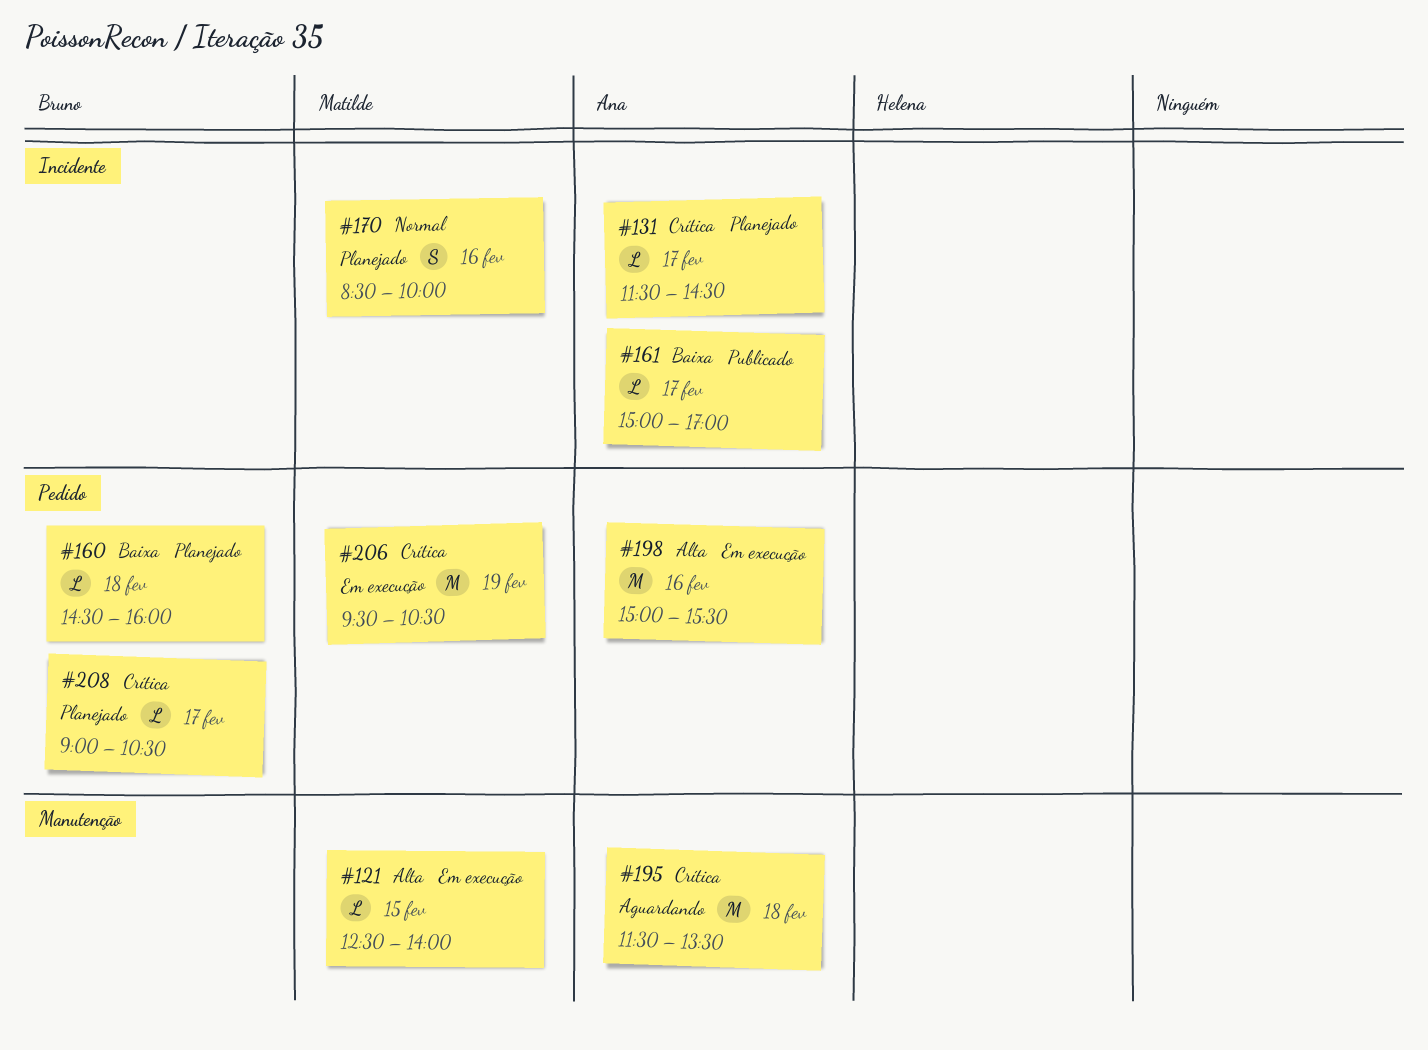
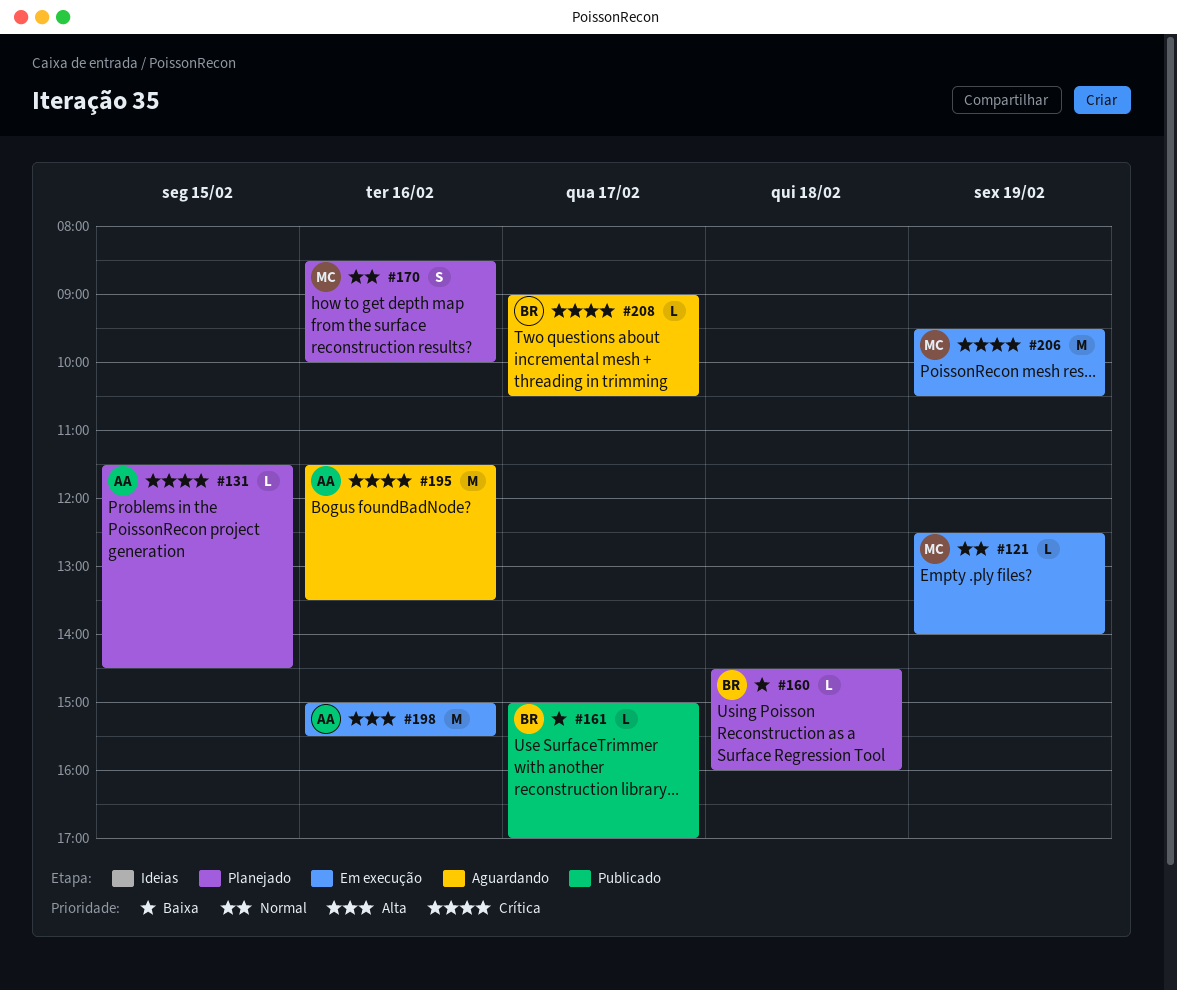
#121, priority: Alta -> Normal
#121, day: Feb 15 -> Feb 19
#131, day: Feb 17 -> Feb 15
#161, owner: Ana -> Bruno
#195, day: Feb 18 -> Feb 16
#208, status: Planejado -> Aguardando

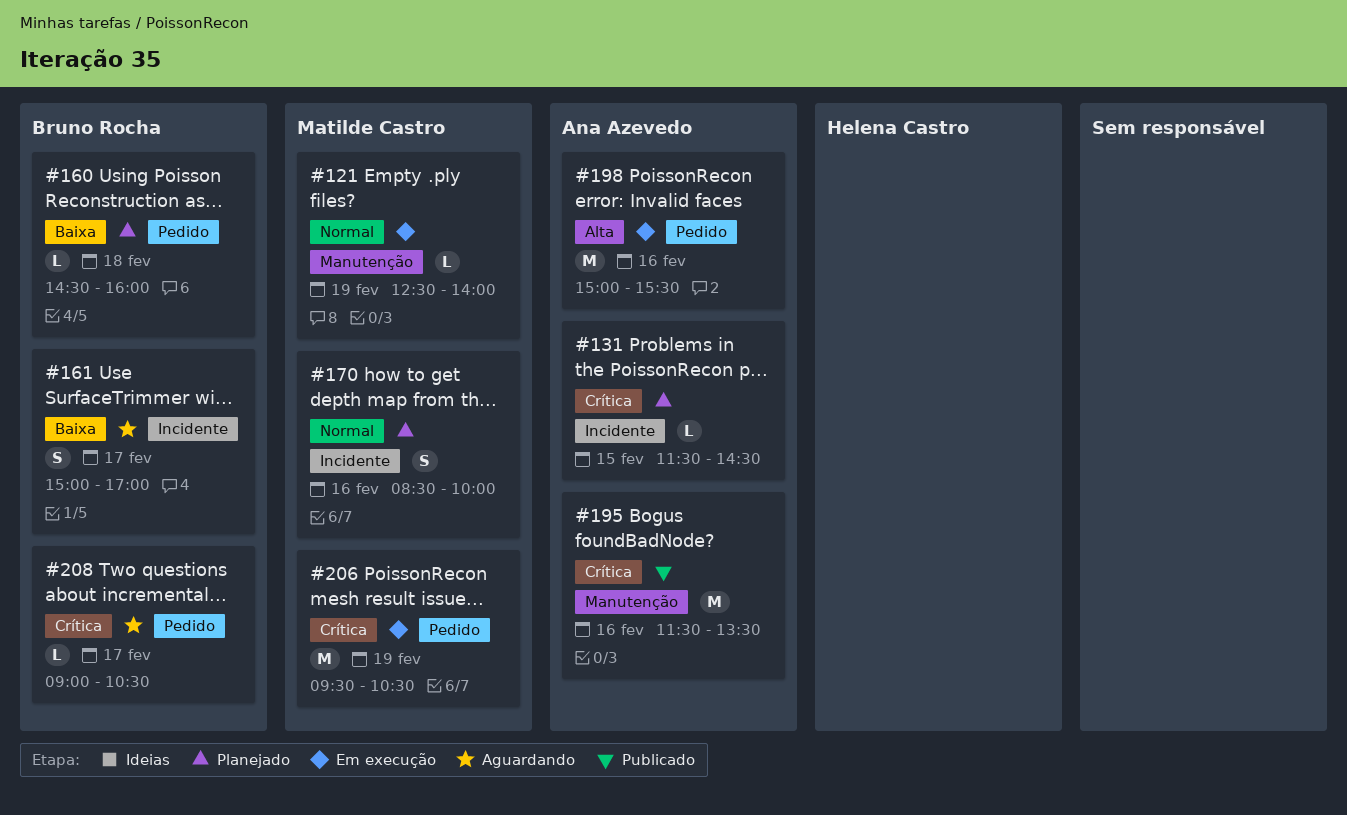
#161, status: Publicado -> Aguardando
#161, estimate: L -> S
#195, status: Aguardando -> Publicado

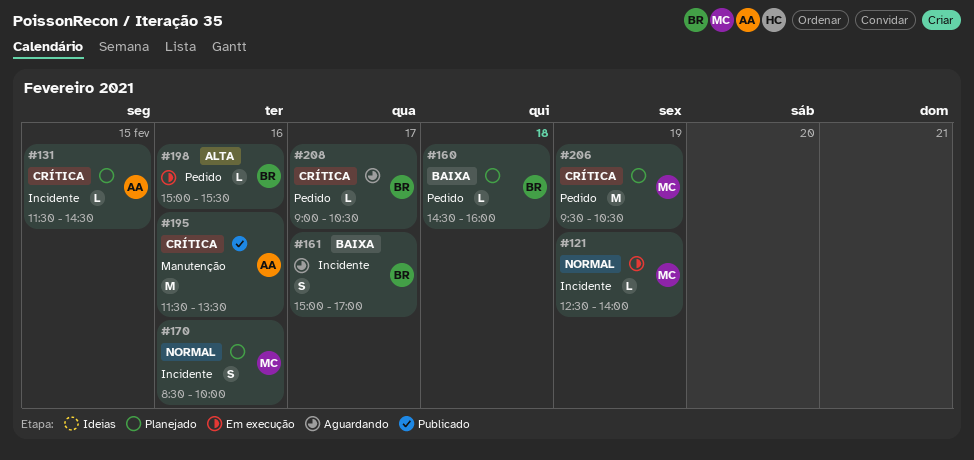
#121, label: Manutenção -> Incidente
#198, owner: Ana Azevedo -> Bruno Rocha
#198, estimate: M -> L
#206, status: Em execução -> Planejado

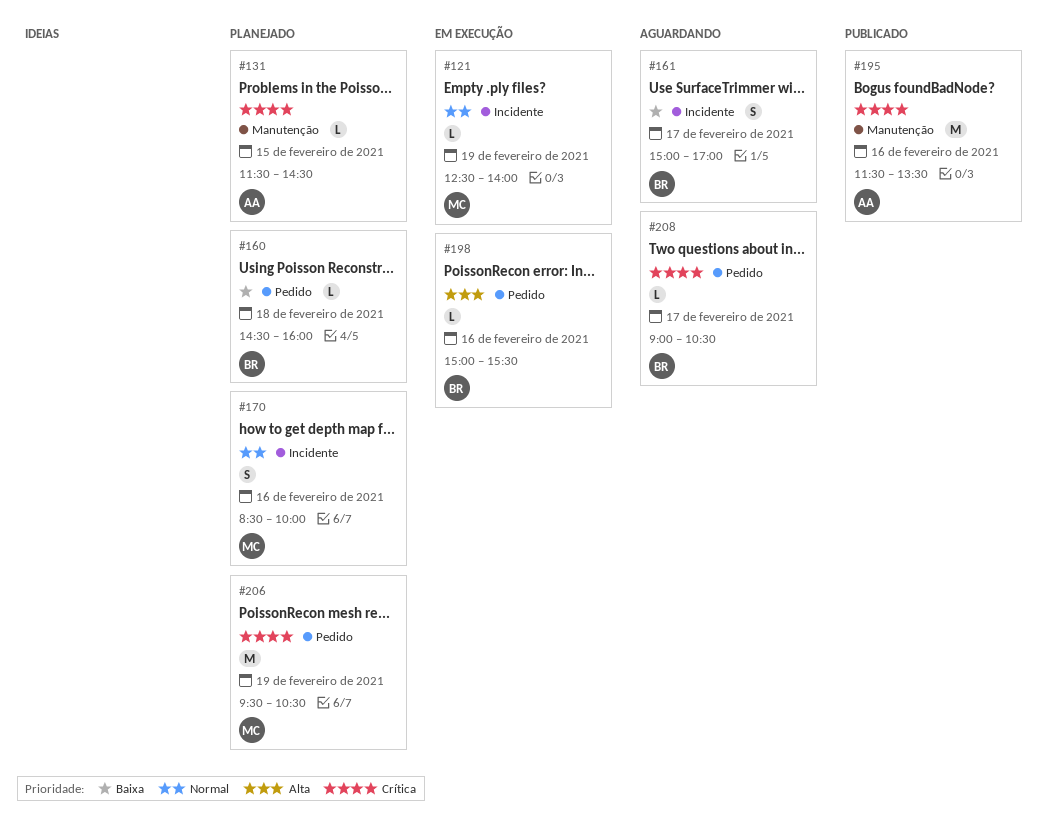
#131, label: Incidente -> Manutenção

